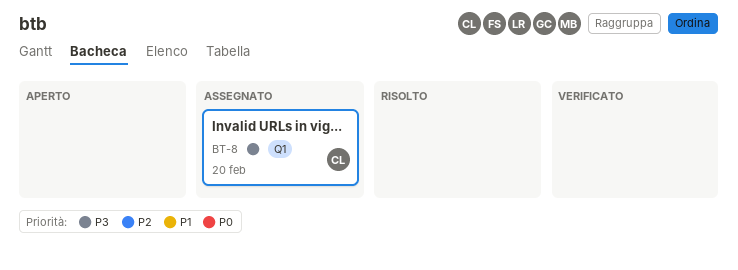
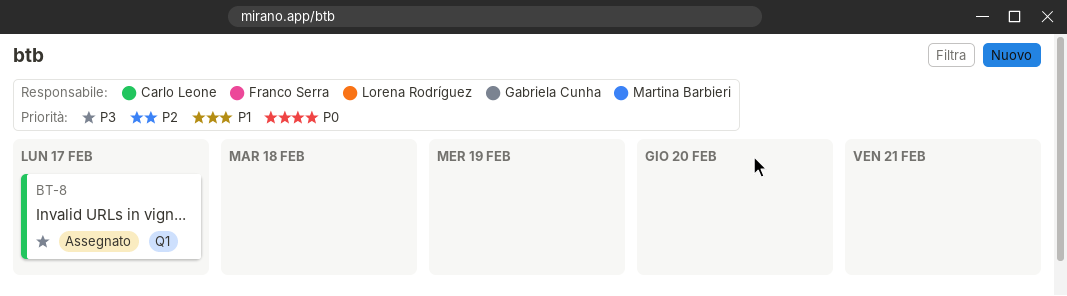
BT-8, due: Feb 20 -> Feb 17

